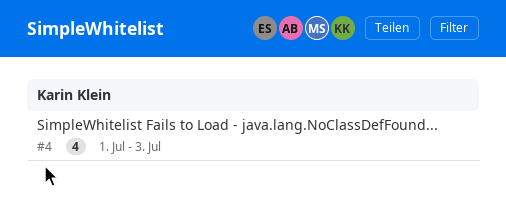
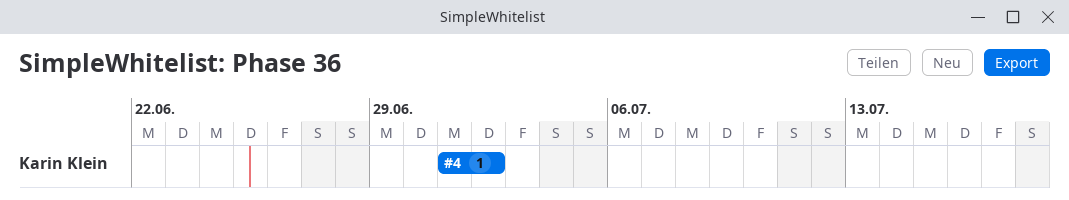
#4, estimate: 4 -> 1
#4, due: Jul 3 -> Jul 2

